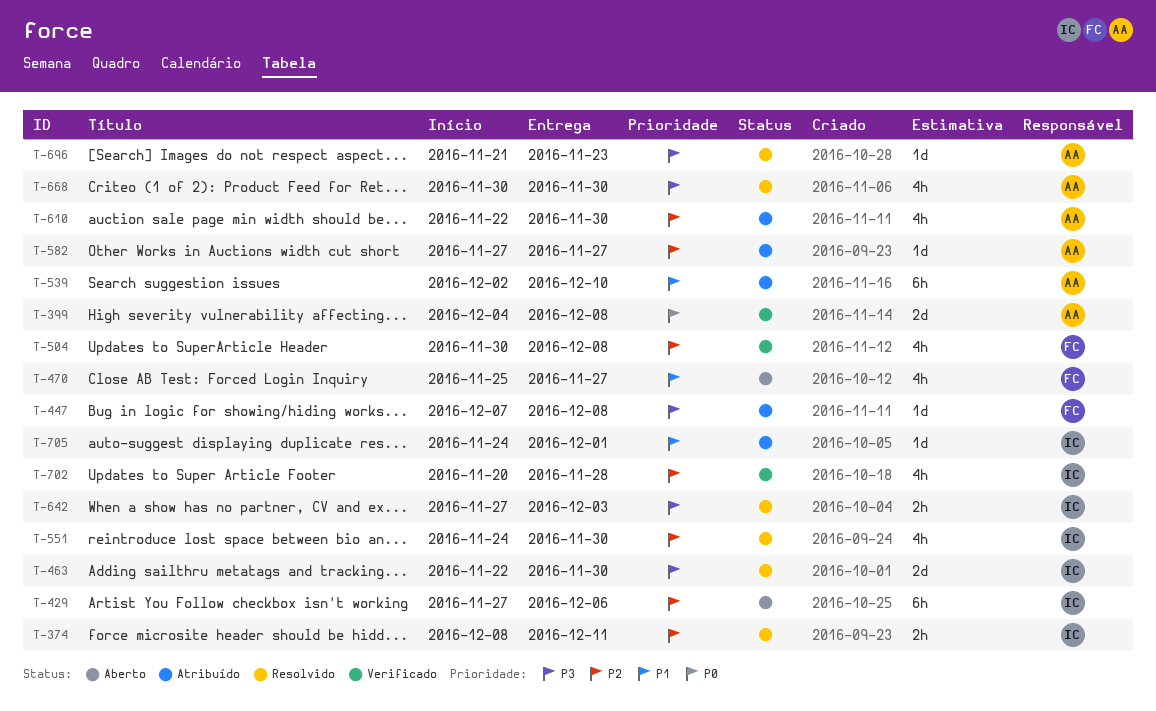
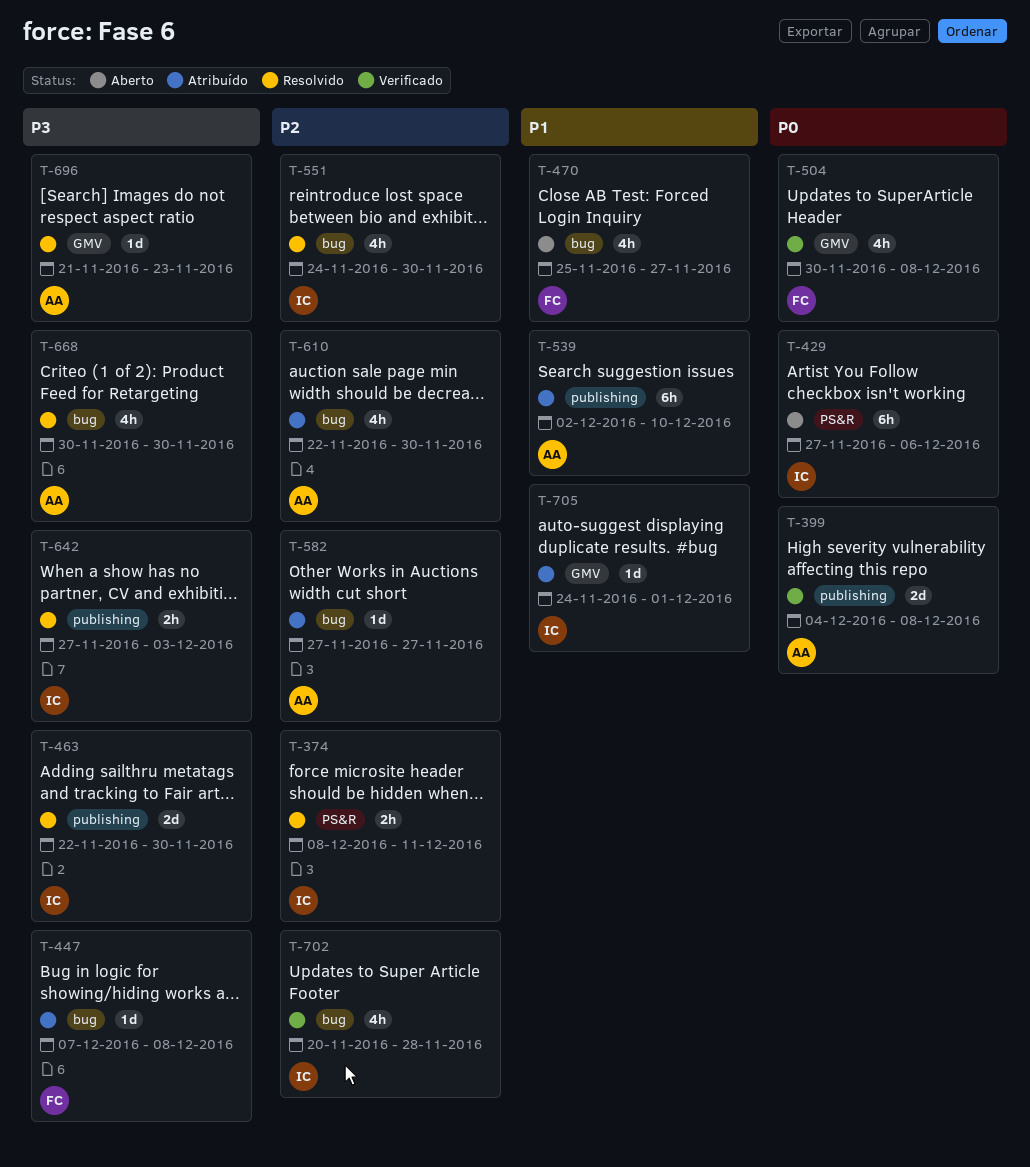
T-429, priority: P2 -> P0
T-504, priority: P2 -> P0

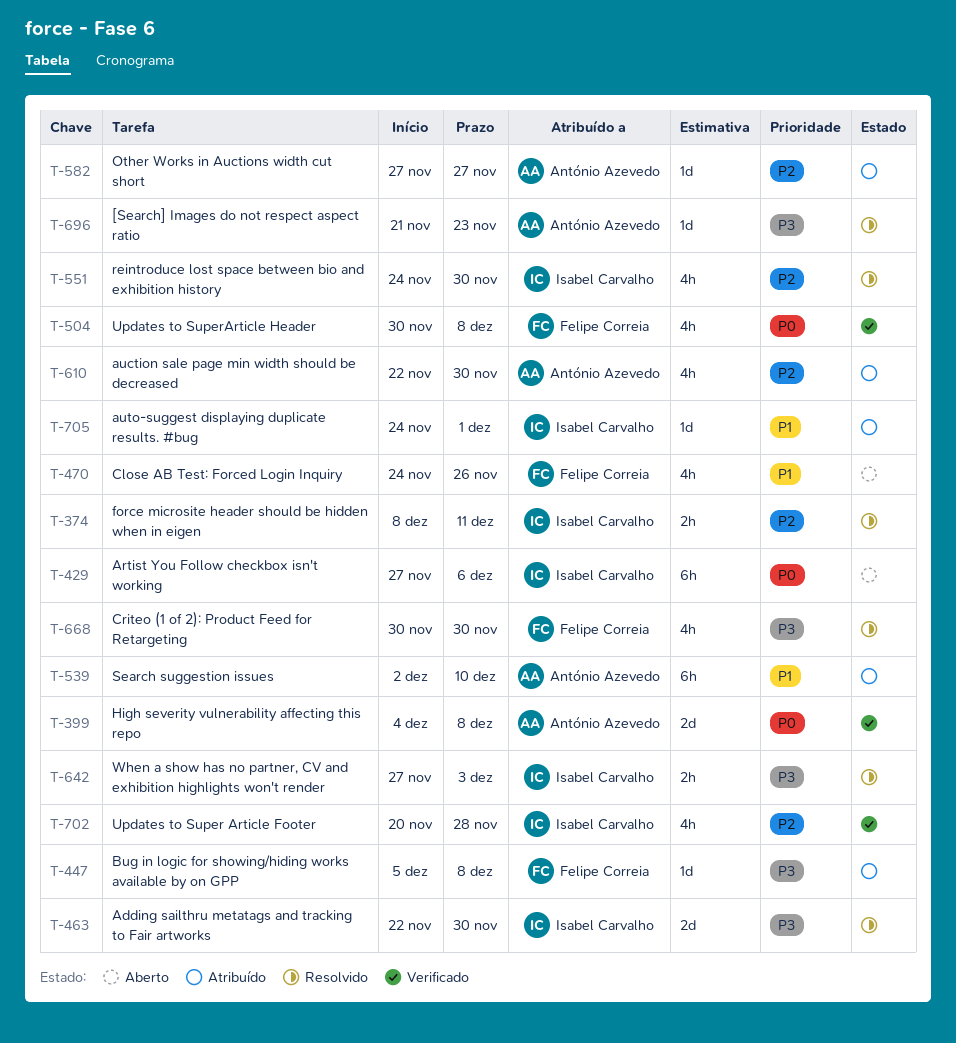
T-447, start: Dec 7 -> Dec 5
T-470, start: Nov 25 -> Nov 24
T-470, due: Nov 27 -> Nov 26
T-668, owner: António Azevedo -> Felipe Correia

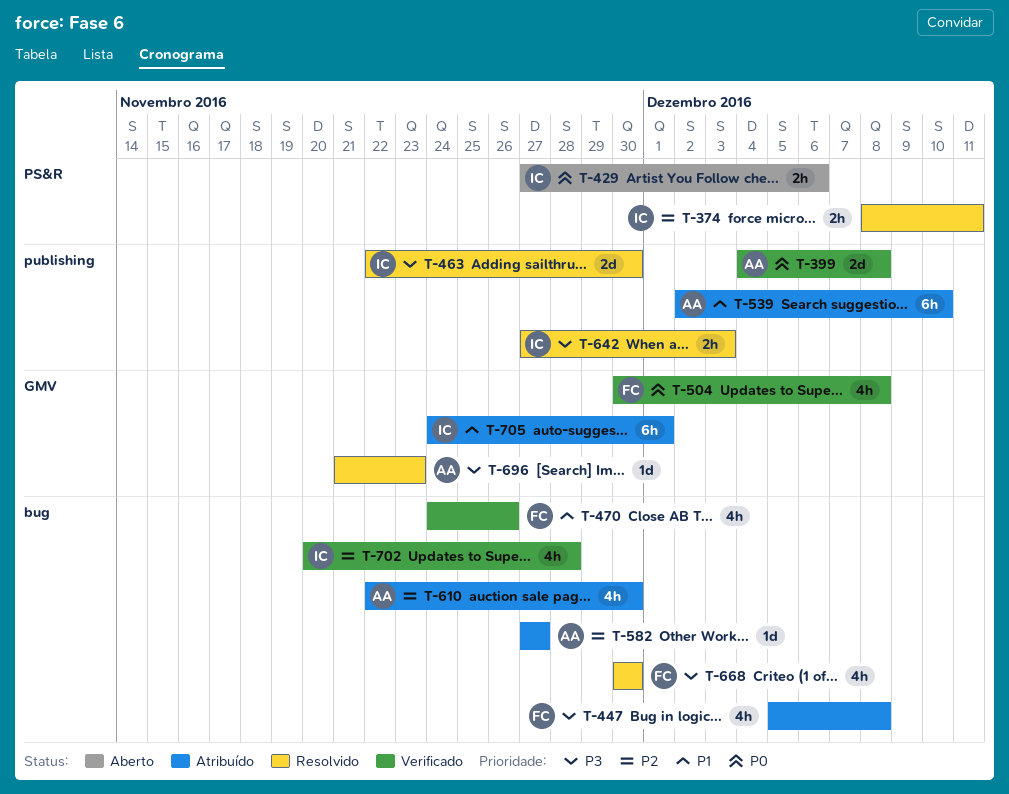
T-429, estimate: 6h -> 2h
T-447, estimate: 1d -> 4h
T-470, status: Aberto -> Verificado
T-551: present -> none
T-705, estimate: 1d -> 6h

